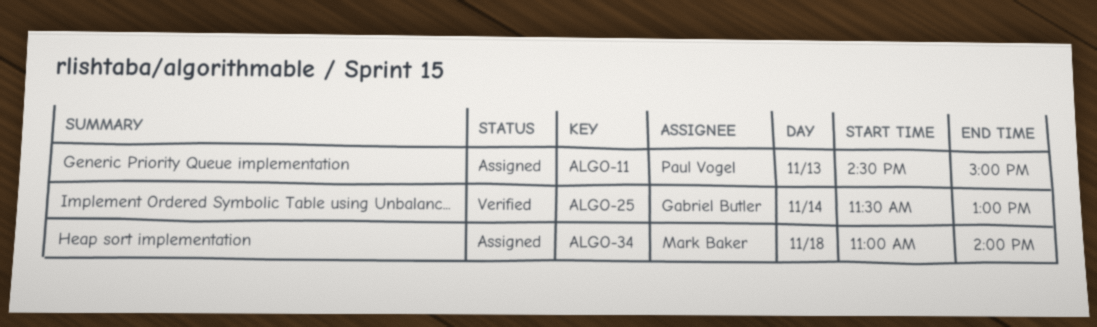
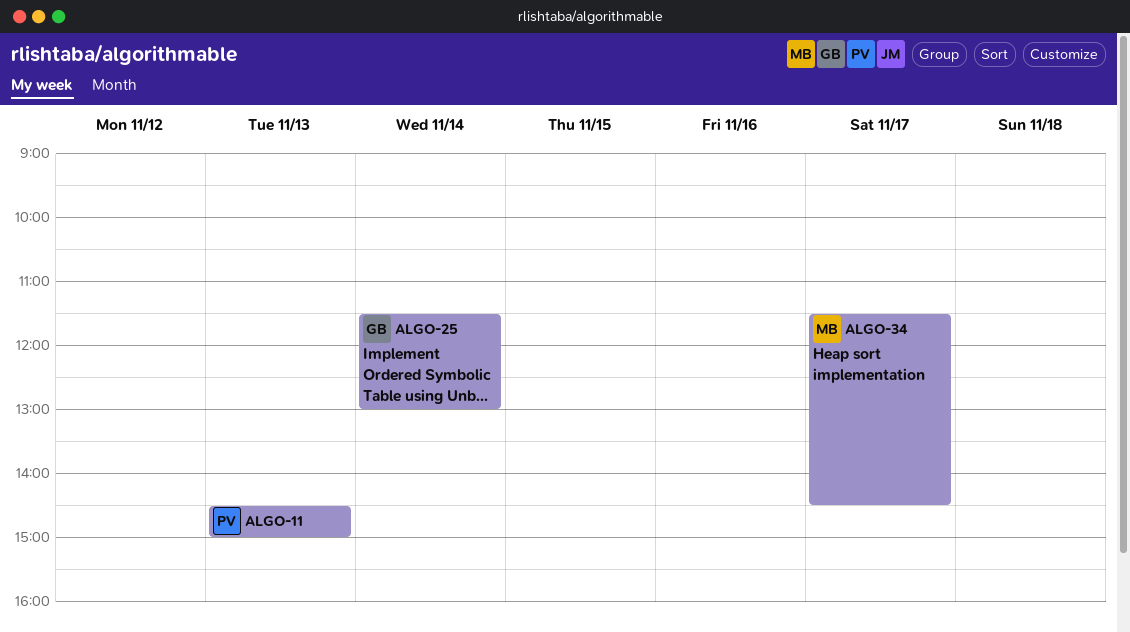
ALGO-34, day: Nov 18 -> Nov 17
ALGO-34, begins: 11:00 -> 11:30
ALGO-34, ends: 14:00 -> 14:30

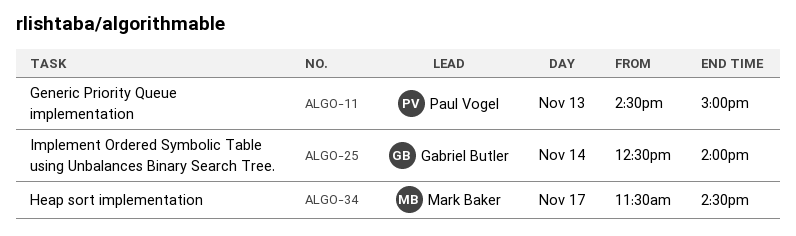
ALGO-25, begins: 11:30 -> 12:30
ALGO-25, ends: 13:00 -> 14:00

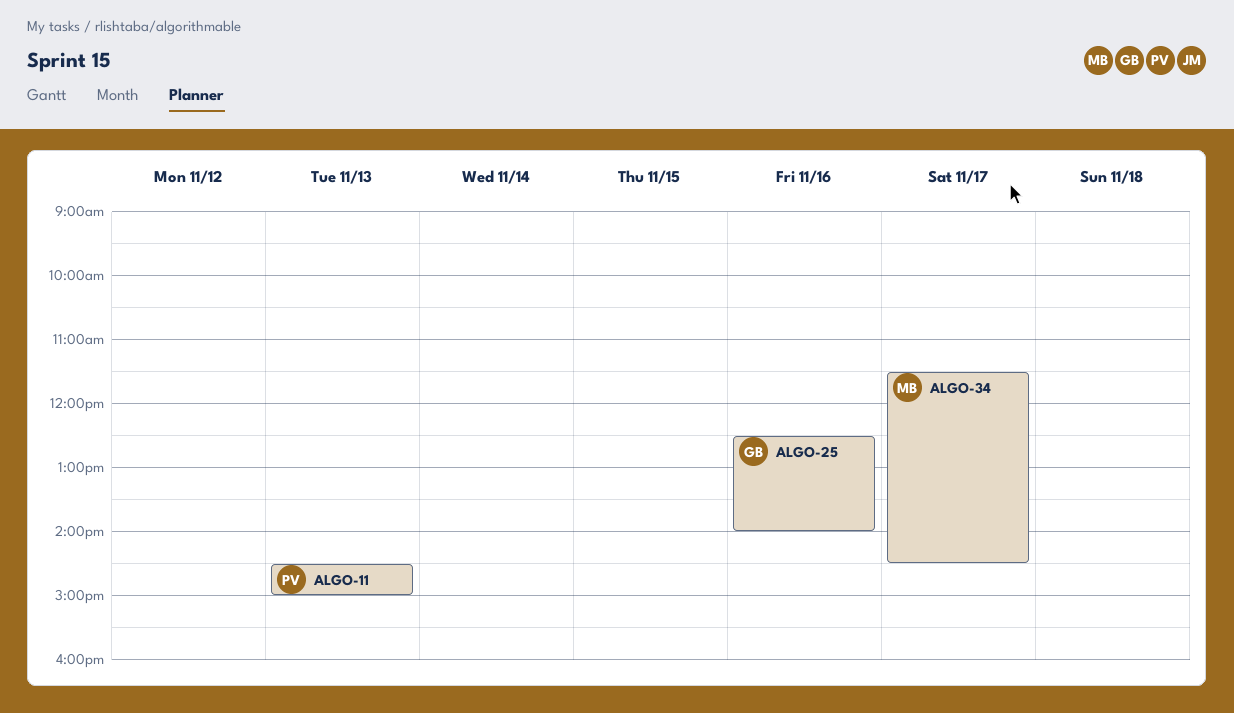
ALGO-25, day: Nov 14 -> Nov 16

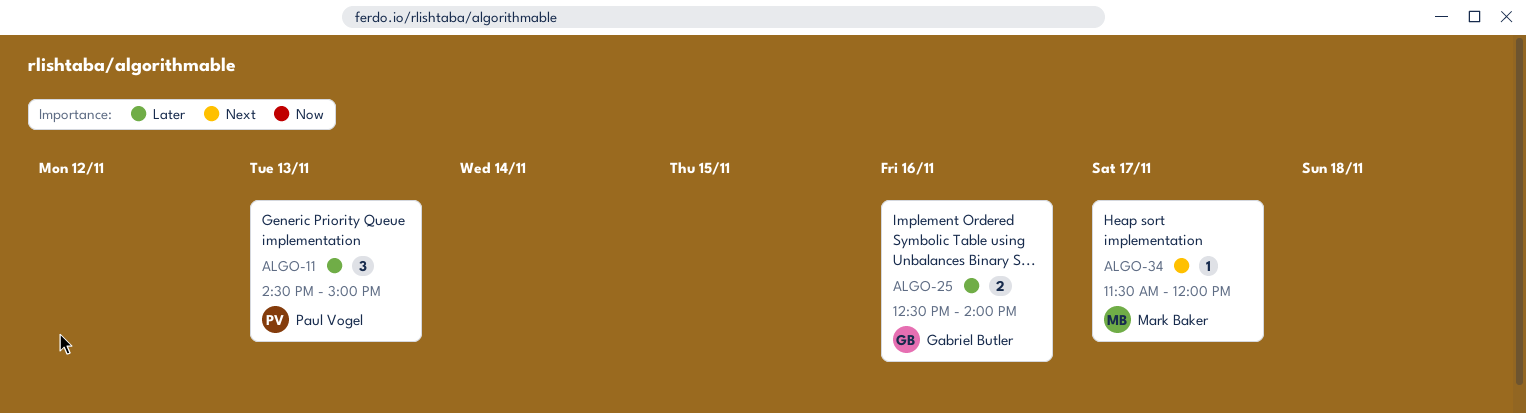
ALGO-34, ends: 14:30 -> 12:00

